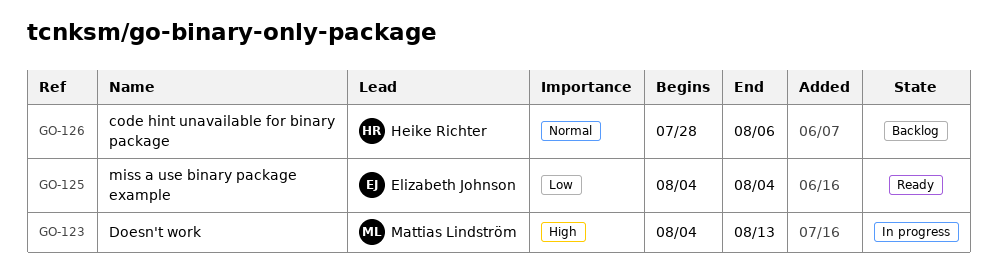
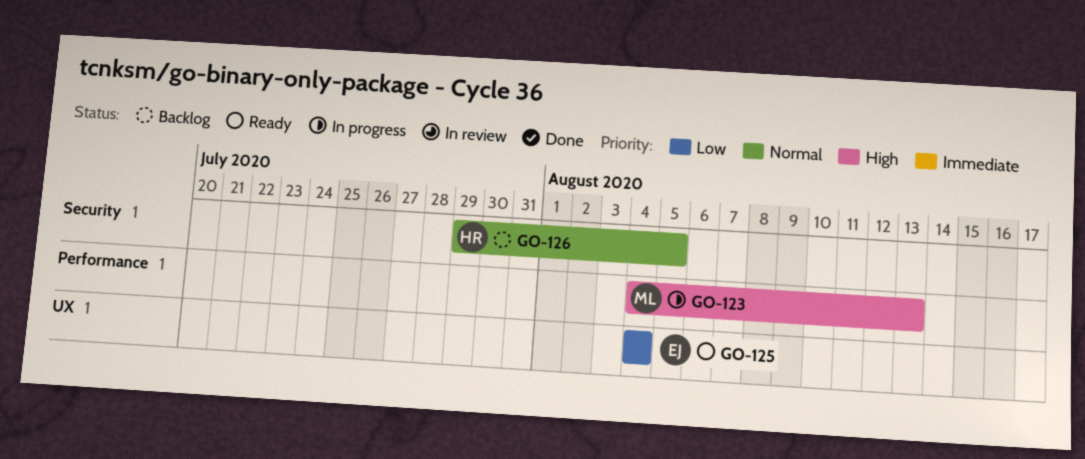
GO-126, start: Jul 28 -> Jul 29
GO-126, due: Aug 6 -> Aug 5

